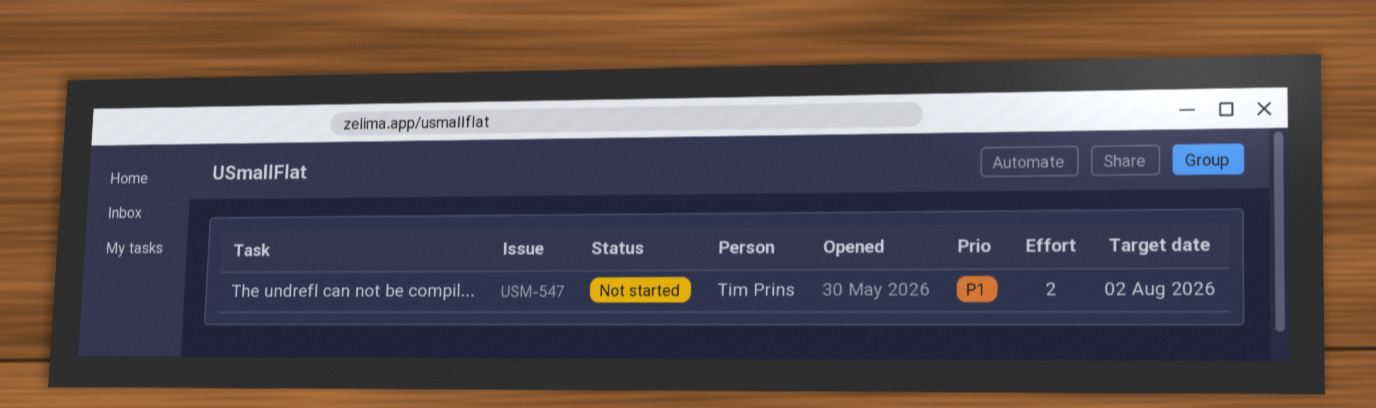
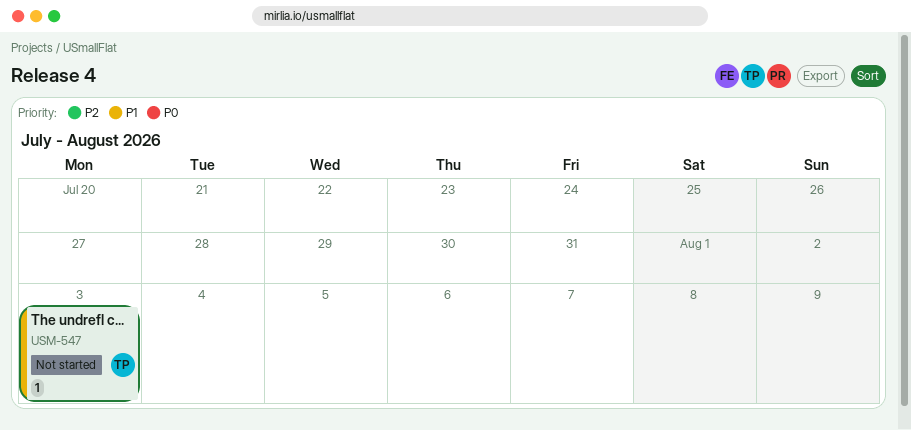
USM-547, estimate: 2 -> 1
USM-547, due: Aug 2 -> Aug 3

